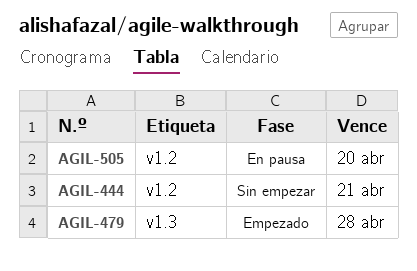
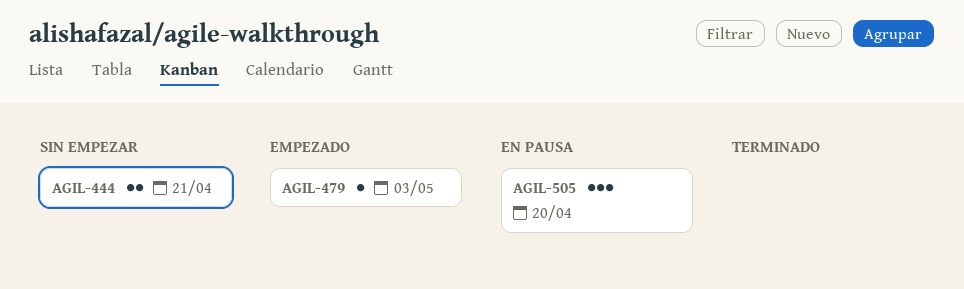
AGIL-479, due: Apr 28 -> May 3

